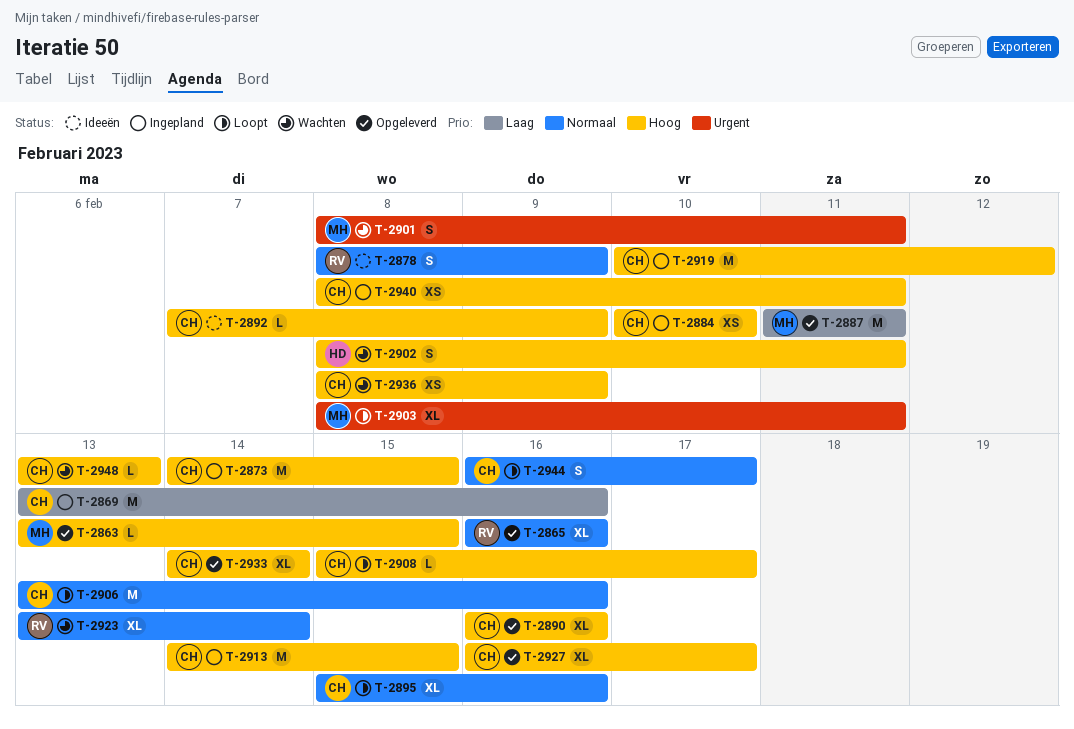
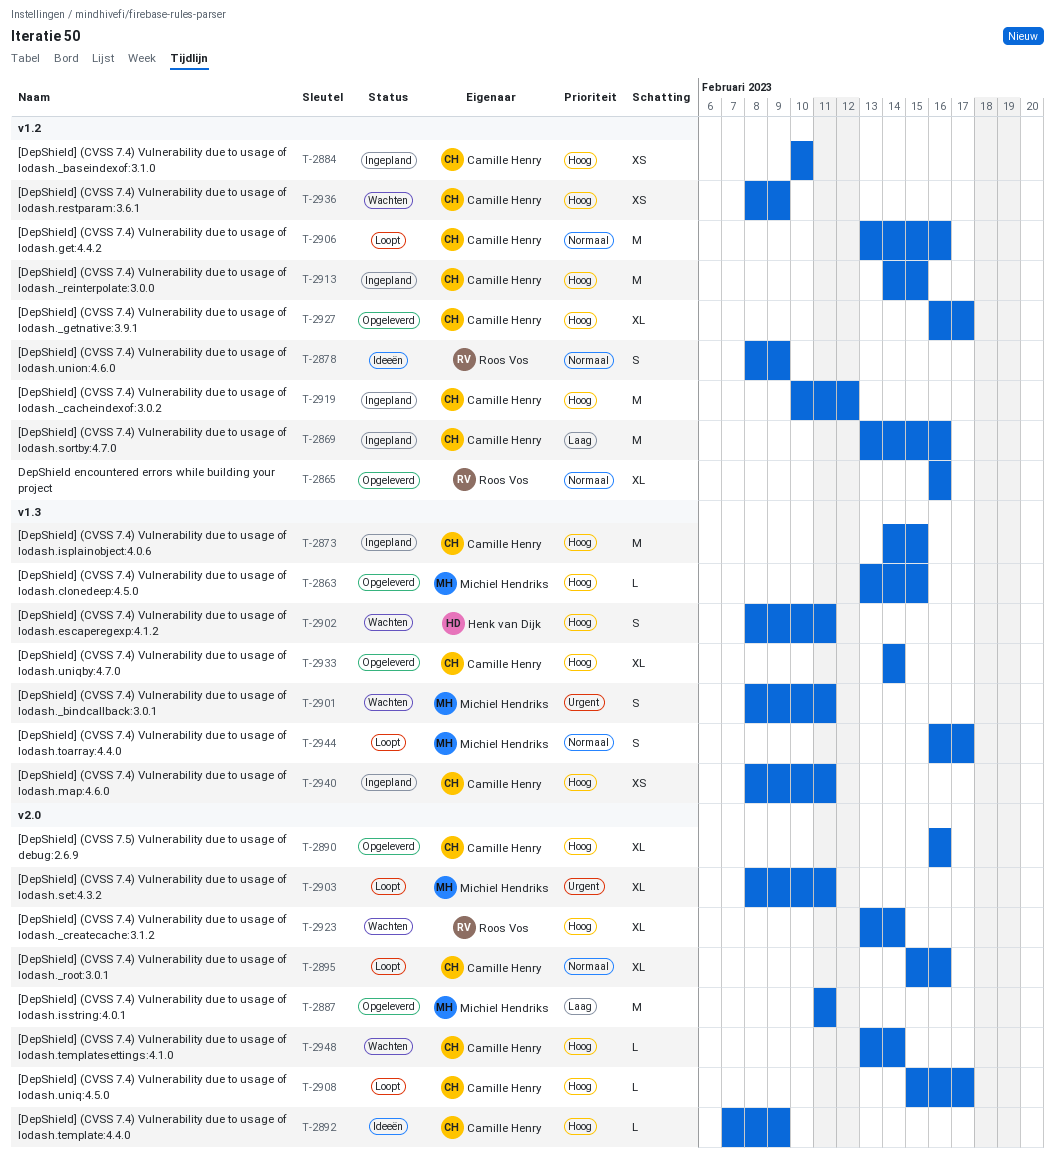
T-2923, priority: Normaal -> Hoog
T-2944, owner: Camille Henry -> Michiel Hendriks
T-2948, due: Feb 13 -> Feb 14

